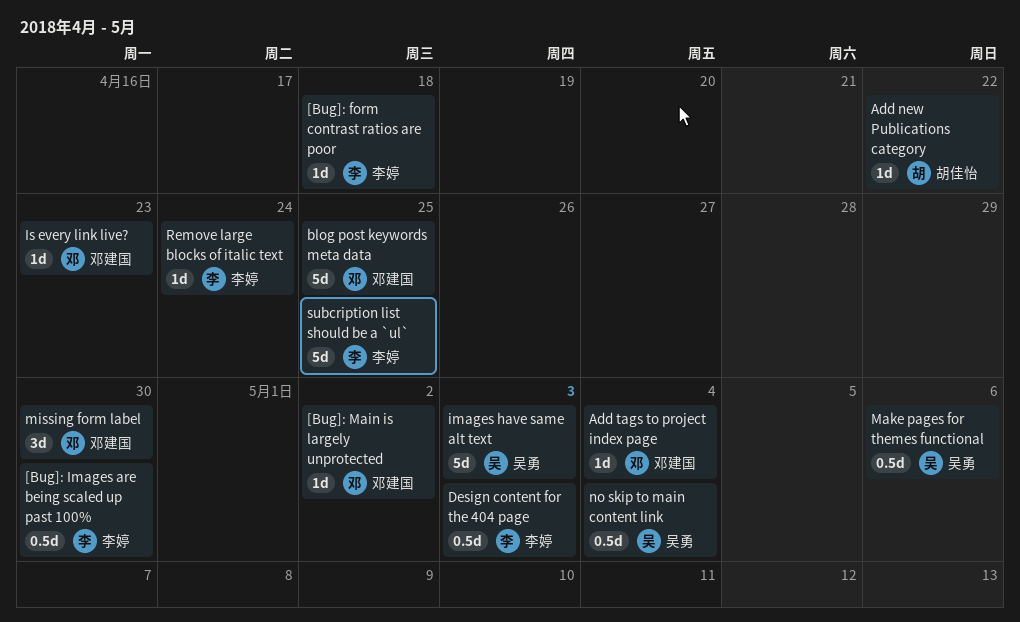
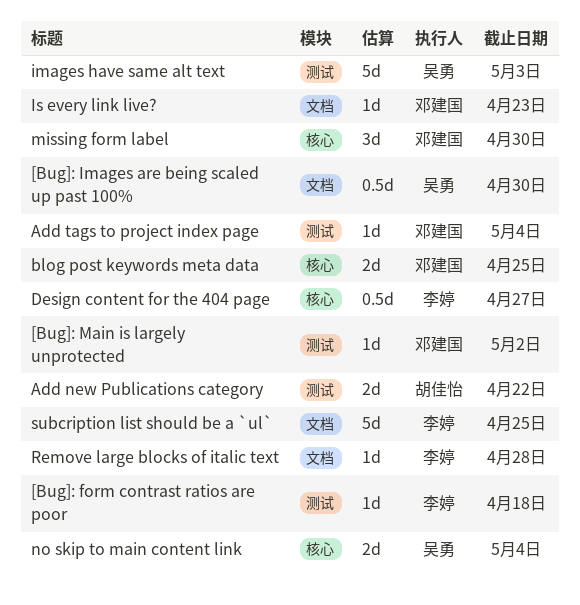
[Bug]: Images are being scaled up past 100%, owner: 李婷 -> 吴勇
Add new Publications category, estimate: 1d -> 2d
blog post keywords meta data, estimate: 5d -> 2d
Design content for the 404 page, due: May 3 -> Apr 27
Make pages for themes functional: present -> none
no skip to main content link, estimate: 0.5d -> 2d
Remove large blocks of italic text, due: Apr 24 -> Apr 28

